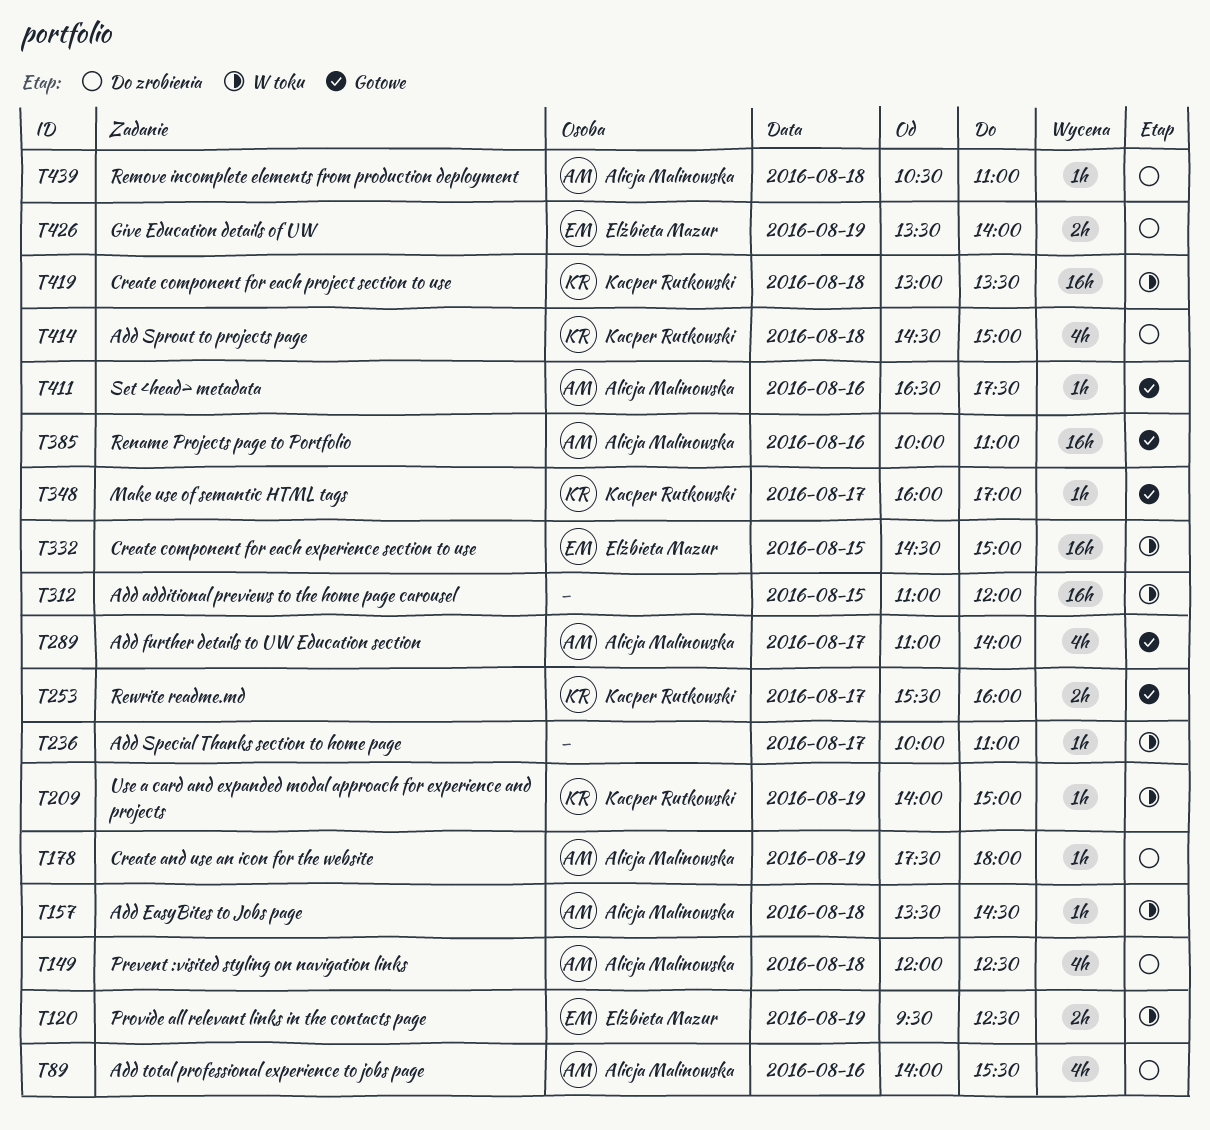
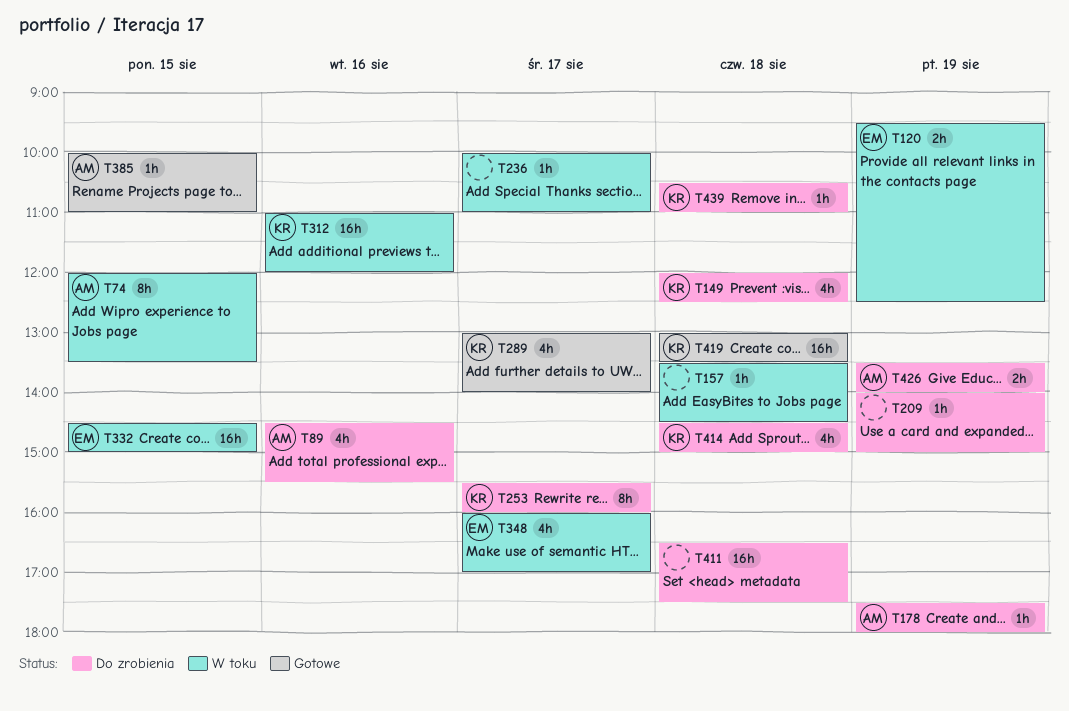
T74: none -> present
T89, begins: 14:00 -> 14:30
T149, owner: Alicja Malinowska -> Kacper Rutkowski
T157, owner: Alicja Malinowska -> none
T209, status: W toku -> Do zrobienia
T209, owner: Kacper Rutkowski -> none
T253, status: Gotowe -> Do zrobienia
T253, estimate: 2h -> 8h
T289, owner: Alicja Malinowska -> Kacper Rutkowski
T289, begins: 11:00 -> 13:00
T312, owner: none -> Kacper Rutkowski
T312, day: Aug 15 -> Aug 16
T348, status: Gotowe -> W toku
T348, owner: Kacper Rutkowski -> Elżbieta Mazur
T348, estimate: 1h -> 4h
T385, estimate: 16h -> 1h
T385, day: Aug 16 -> Aug 15
T411, status: Gotowe -> Do zrobienia
T411, owner: Alicja Malinowska -> none
T411, estimate: 1h -> 16h
T411, day: Aug 16 -> Aug 18
T419, status: W toku -> Gotowe
T426, owner: Elżbieta Mazur -> Alicja Malinowska
T439, owner: Alicja Malinowska -> Kacper Rutkowski

